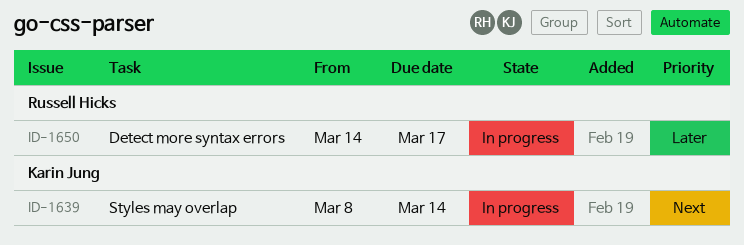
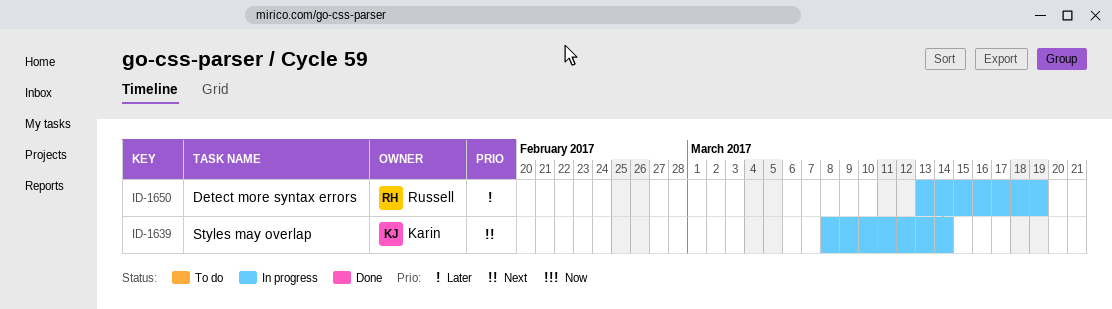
ID-1650, start: Mar 14 -> Mar 13
ID-1650, due: Mar 17 -> Mar 19

